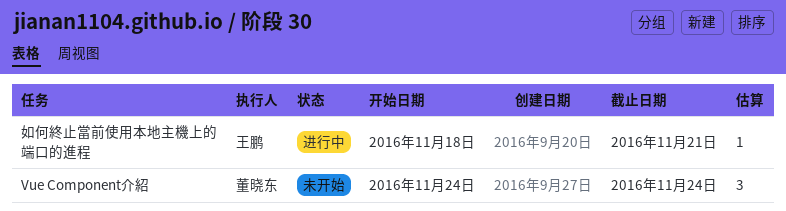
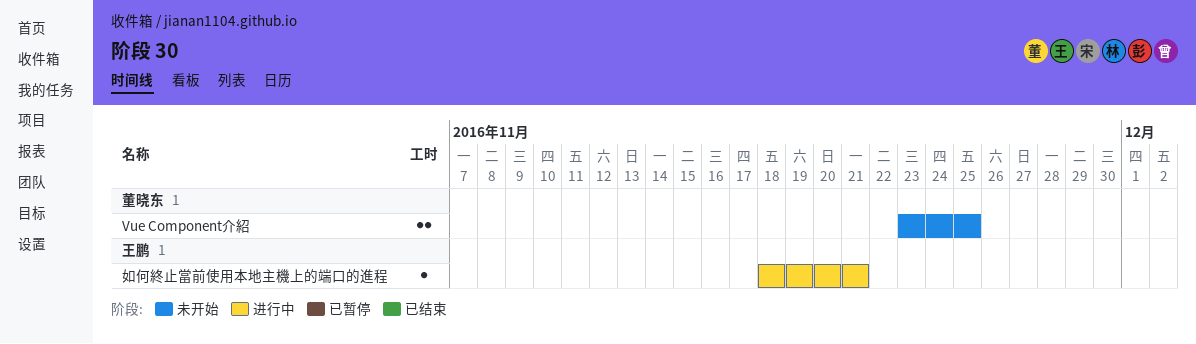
Vue Component介紹, estimate: 3 -> 2
Vue Component介紹, start: Nov 24 -> Nov 23
Vue Component介紹, due: Nov 24 -> Nov 25

